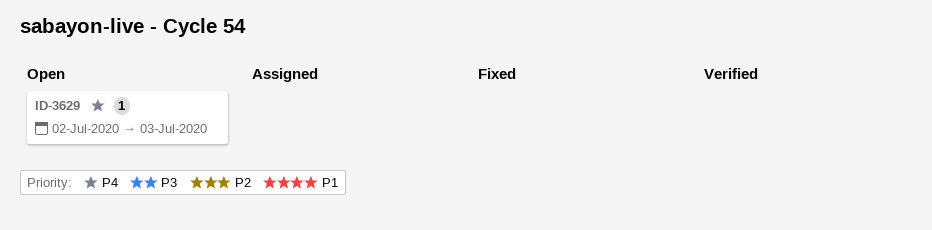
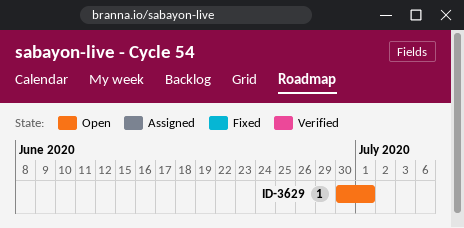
ID-3629, start: Jul 2 -> Jun 30
ID-3629, due: Jul 3 -> Jul 1

